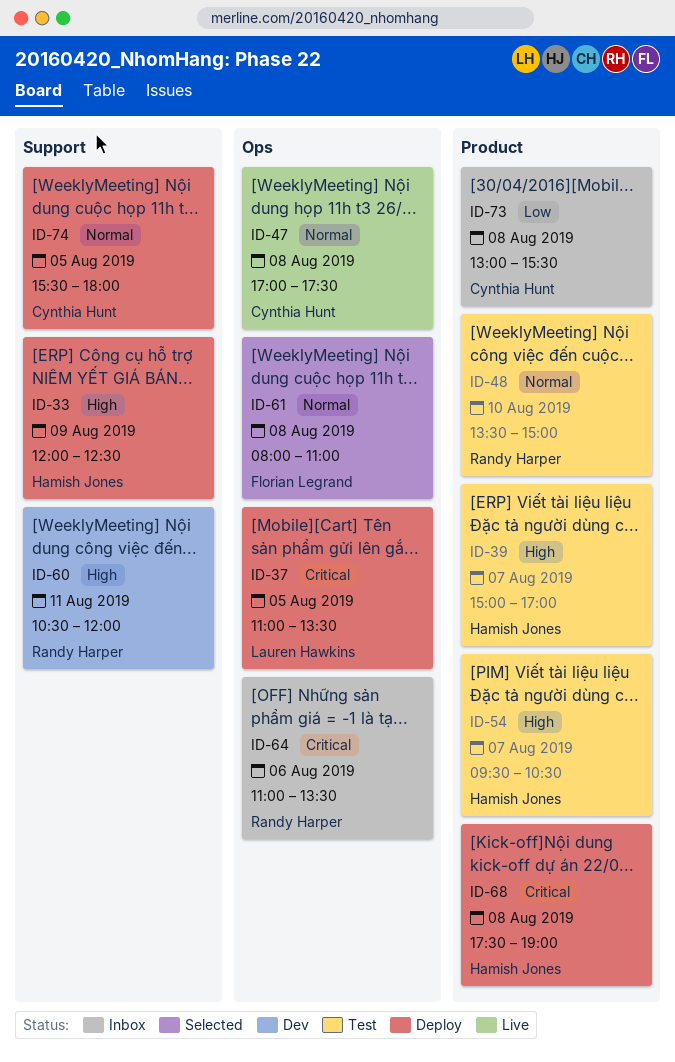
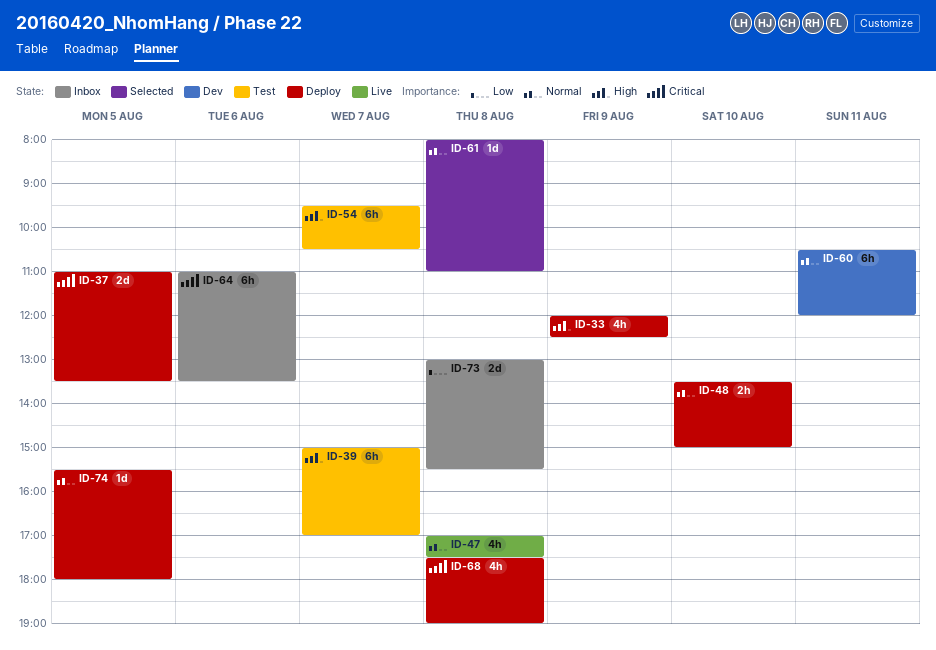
ID-48, status: Test -> Deploy
ID-60, priority: High -> Normal

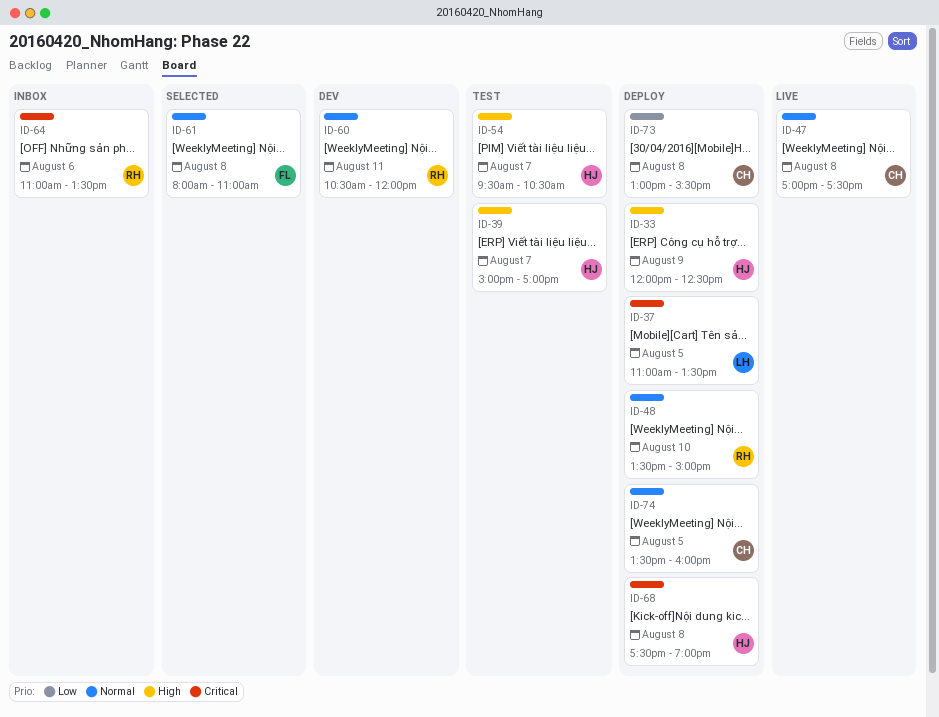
ID-73, status: Inbox -> Deploy
ID-74, begins: 15:30 -> 13:30
ID-74, ends: 18:00 -> 16:00

